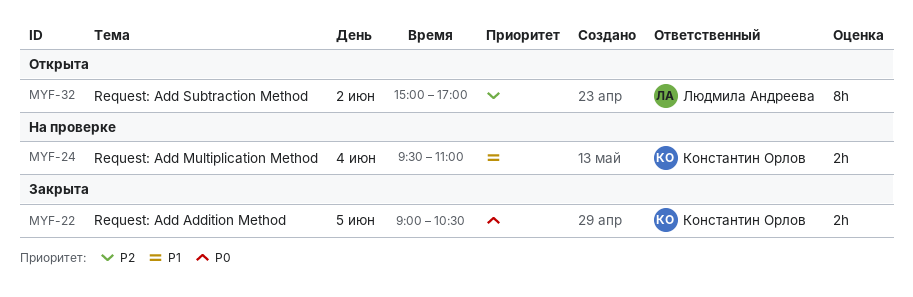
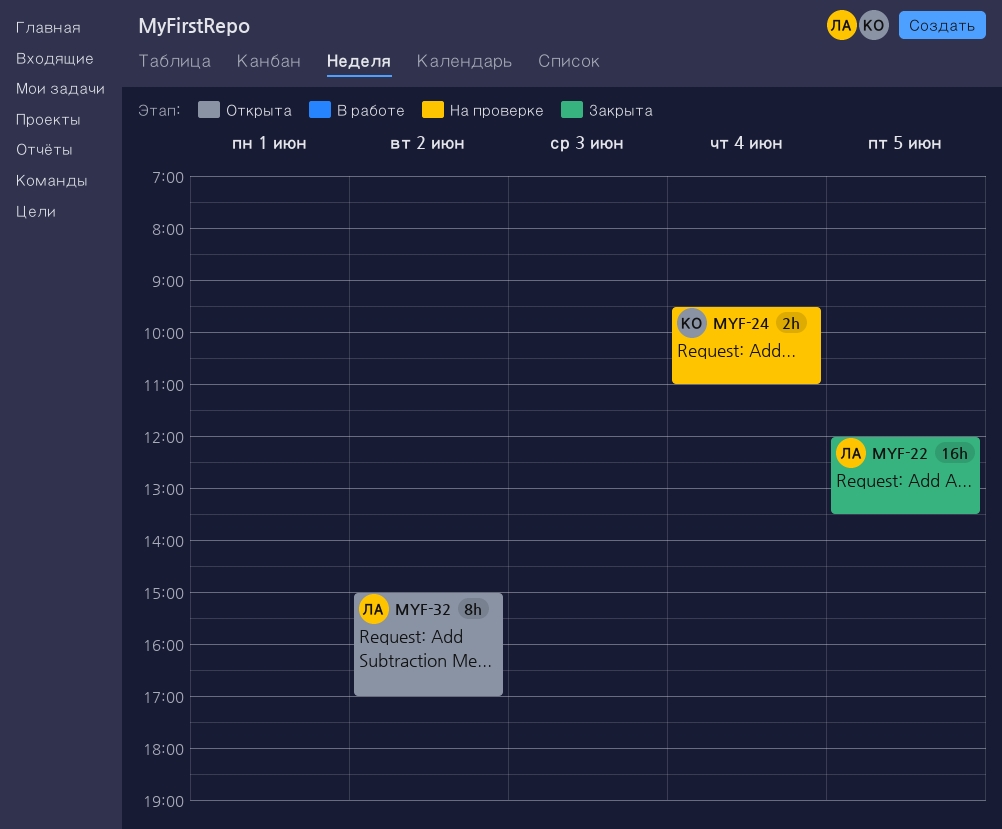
MYF-22, owner: Константин Орлов -> Людмила Андреева
MYF-22, estimate: 2h -> 16h
MYF-22, begins: 09:00 -> 12:00
MYF-22, ends: 10:30 -> 13:30

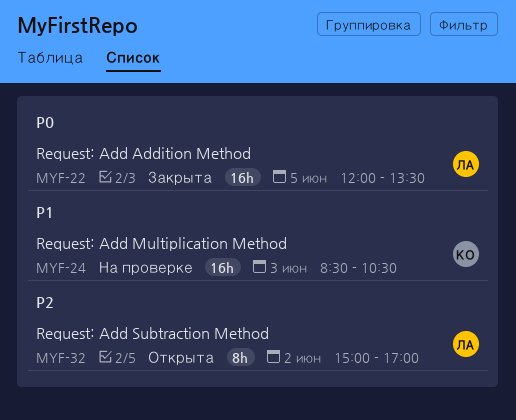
MYF-24, estimate: 2h -> 16h
MYF-24, day: Jun 4 -> Jun 3
MYF-24, begins: 09:30 -> 08:30
MYF-24, ends: 11:00 -> 10:30

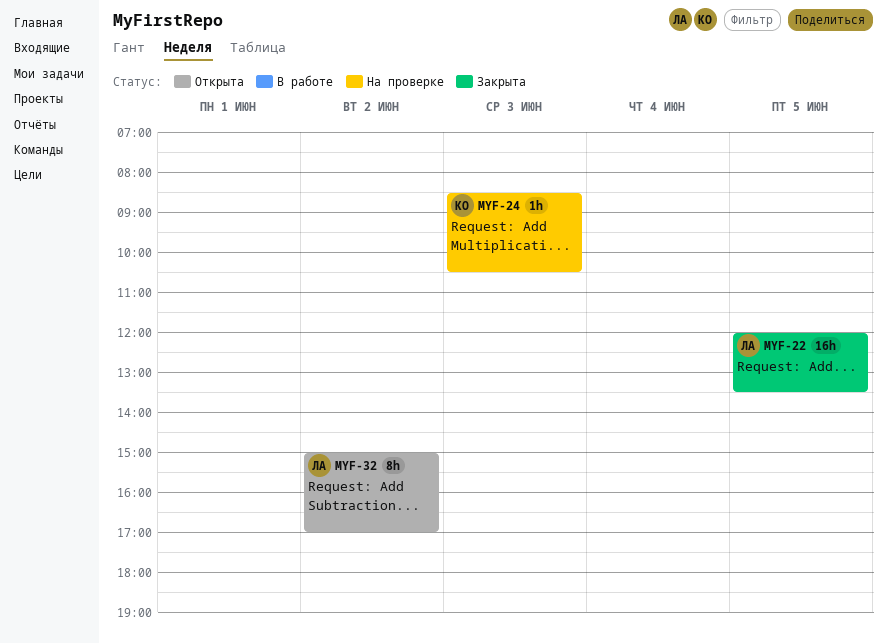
MYF-24, estimate: 16h -> 1h

